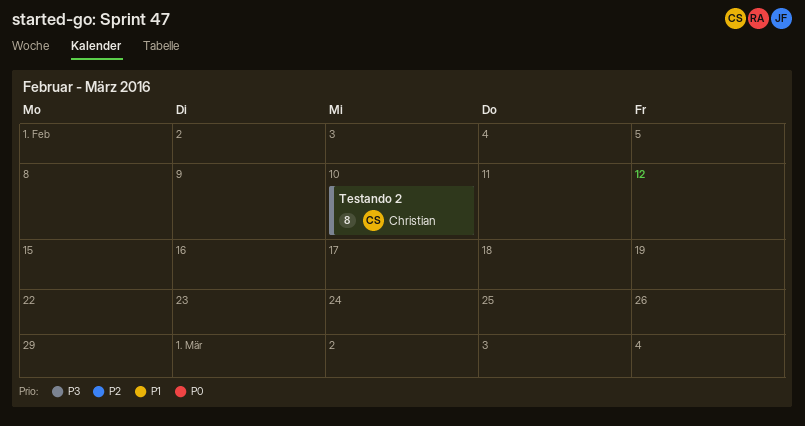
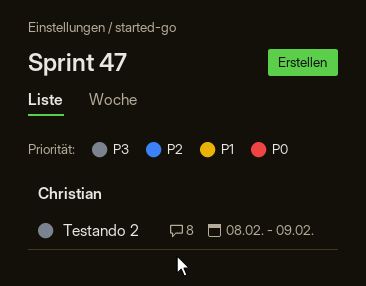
Testando 2, due: Feb 10 -> Feb 9

